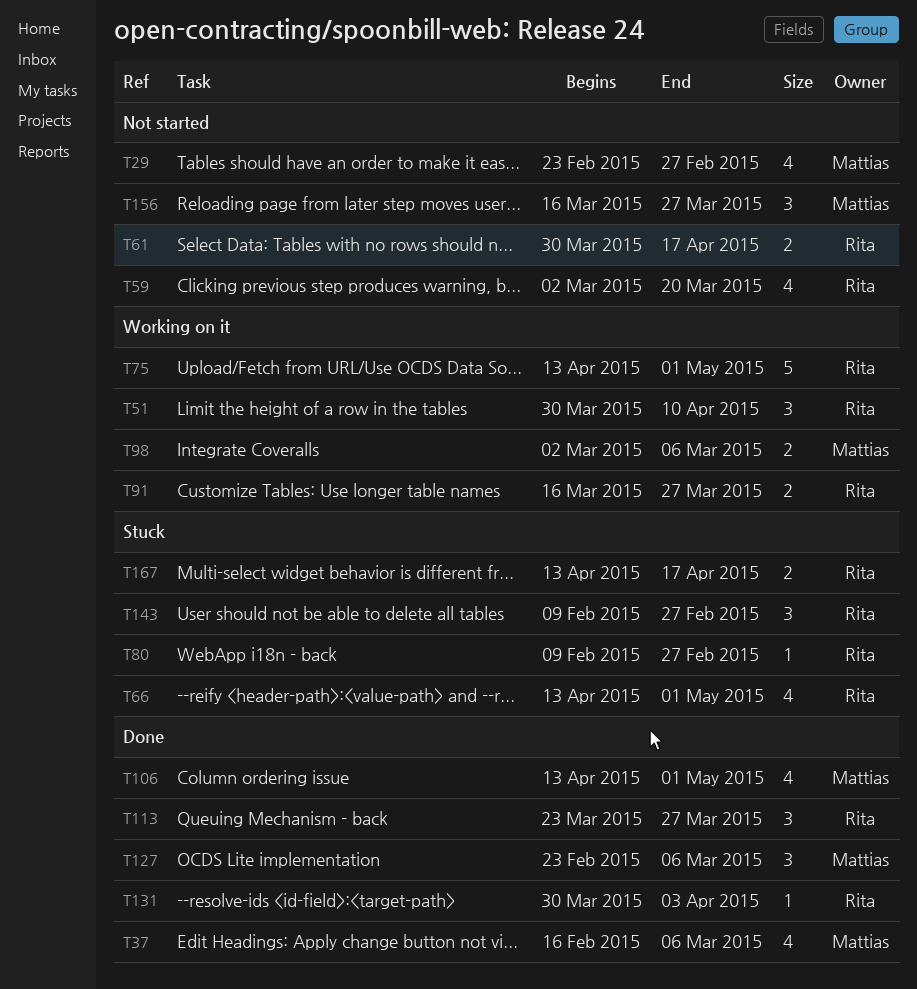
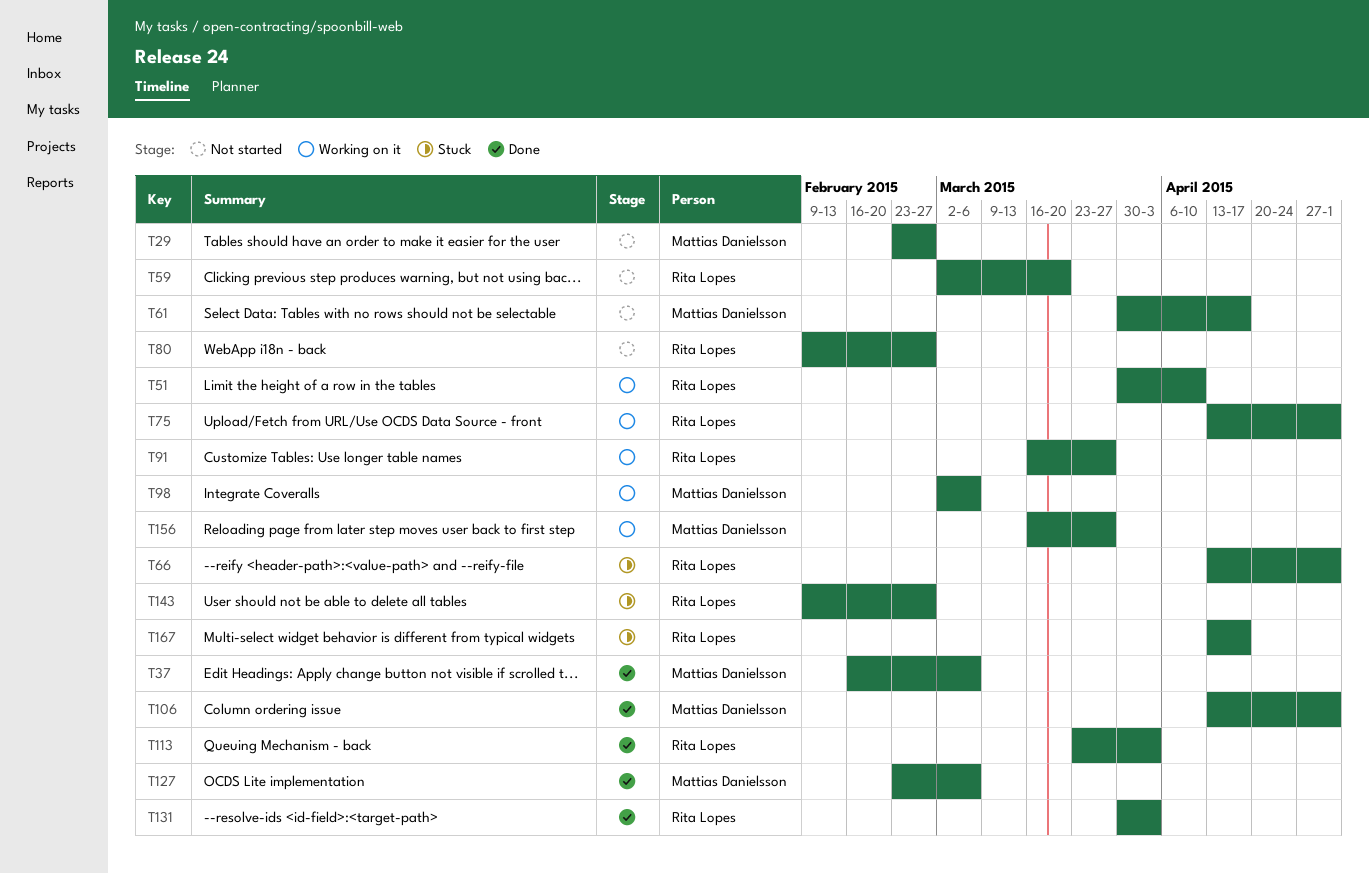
T61, owner: Rita Lopes -> Mattias Danielsson
T80, status: Stuck -> Not started
T113, due: Mar 27 -> Apr 3
T156, status: Not started -> Working on it

